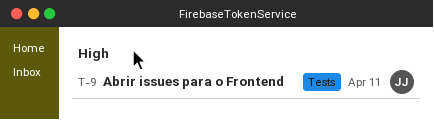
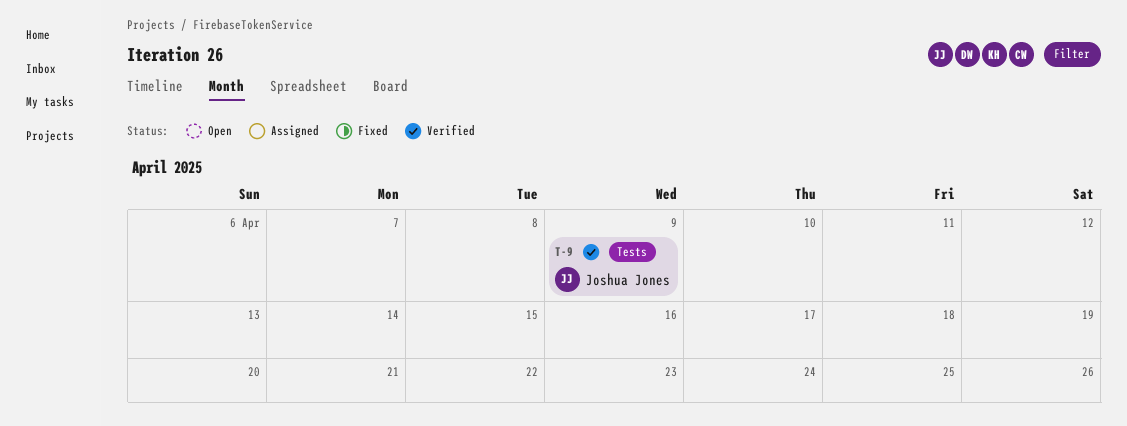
T-9, due: Apr 11 -> Apr 9

